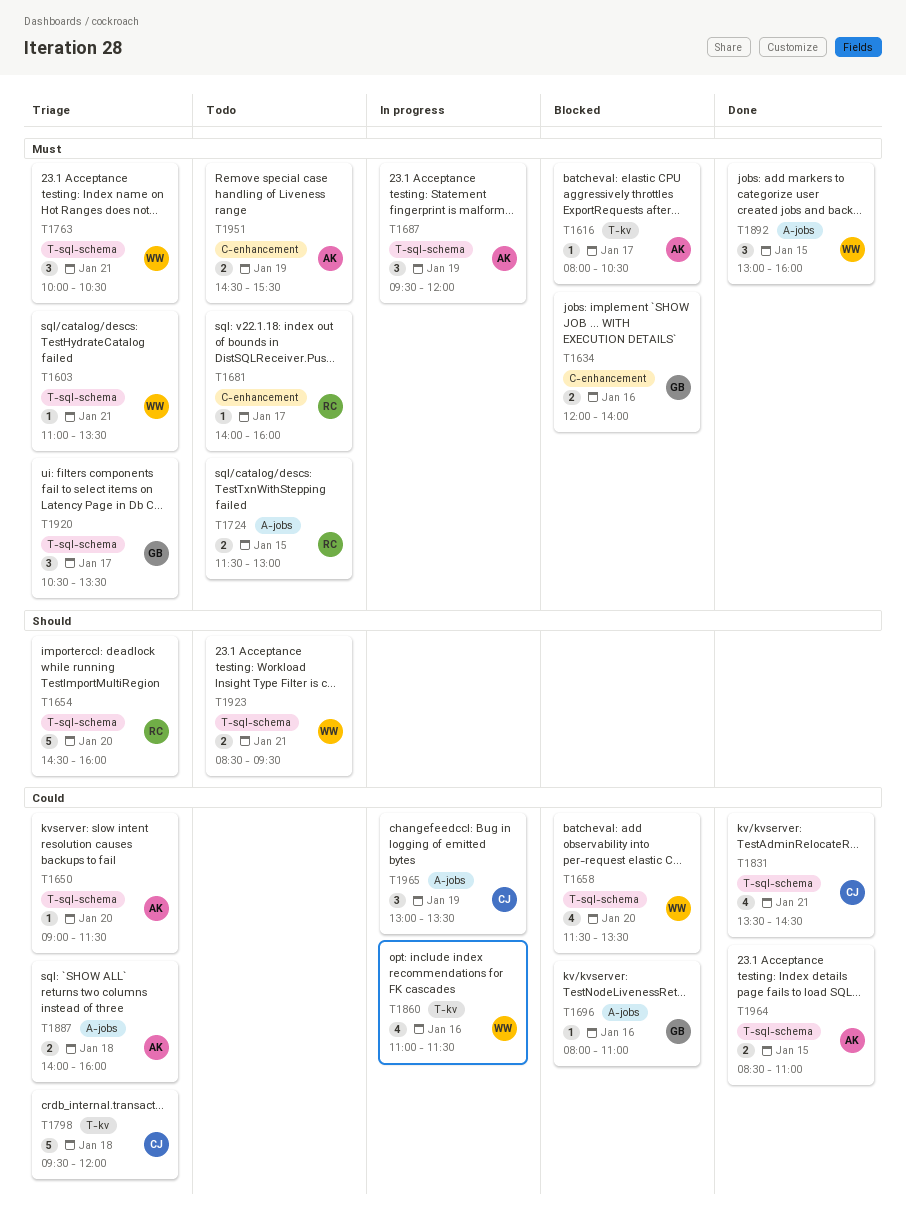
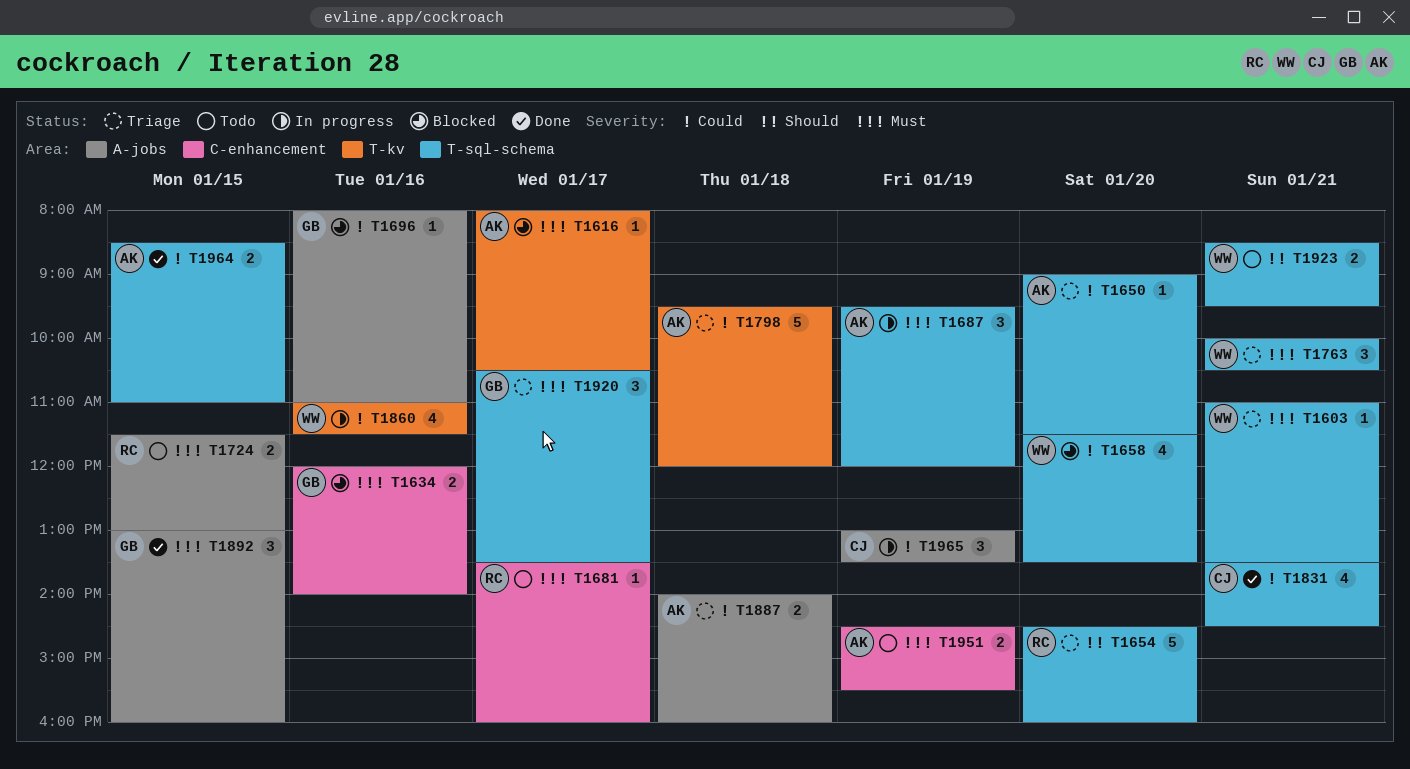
T1681, begins: 14:00 -> 13:30
T1798, owner: CJ -> AK
T1892, owner: WW -> GB

